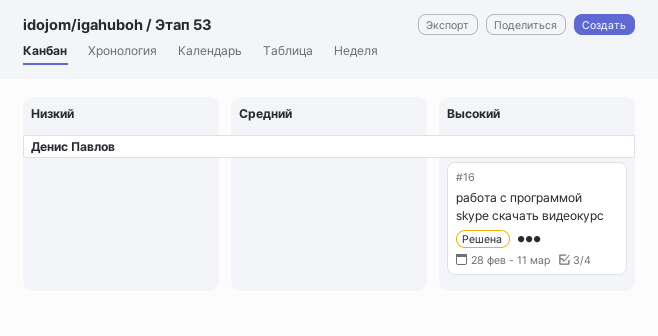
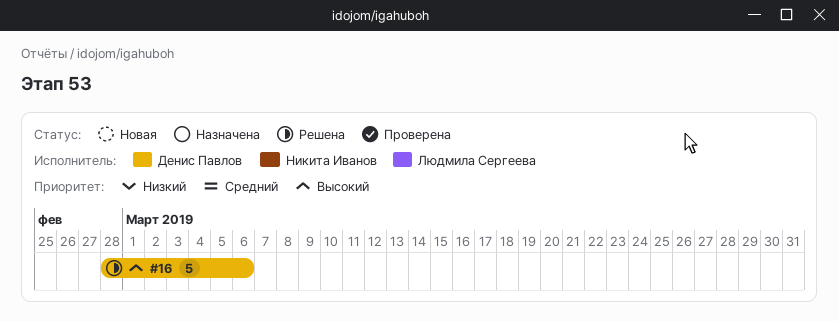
#16, estimate: 3 -> 5
#16, due: Mar 11 -> Mar 6

